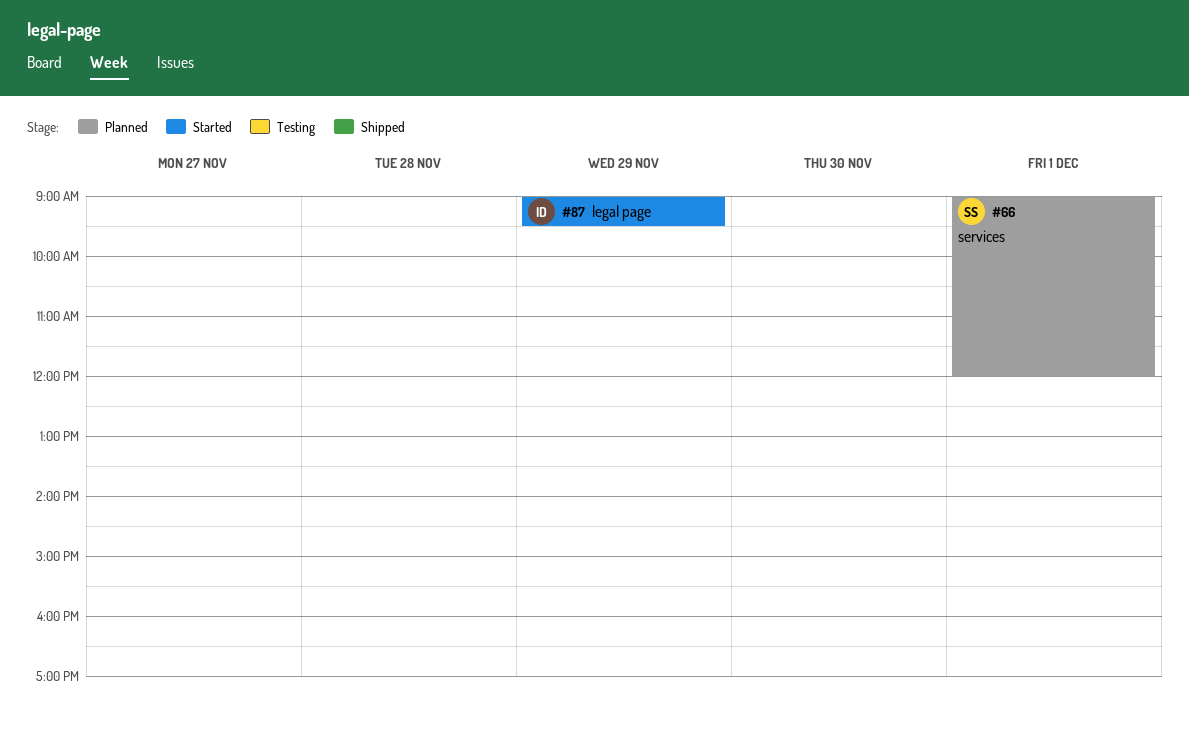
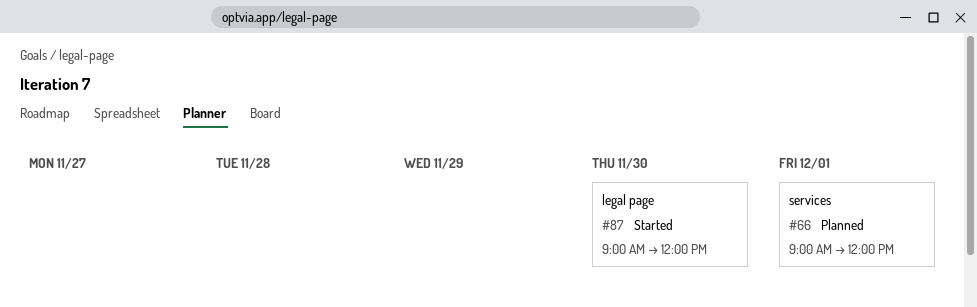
#87, day: Nov 29 -> Nov 30
#87, ends: 09:30 -> 12:00

